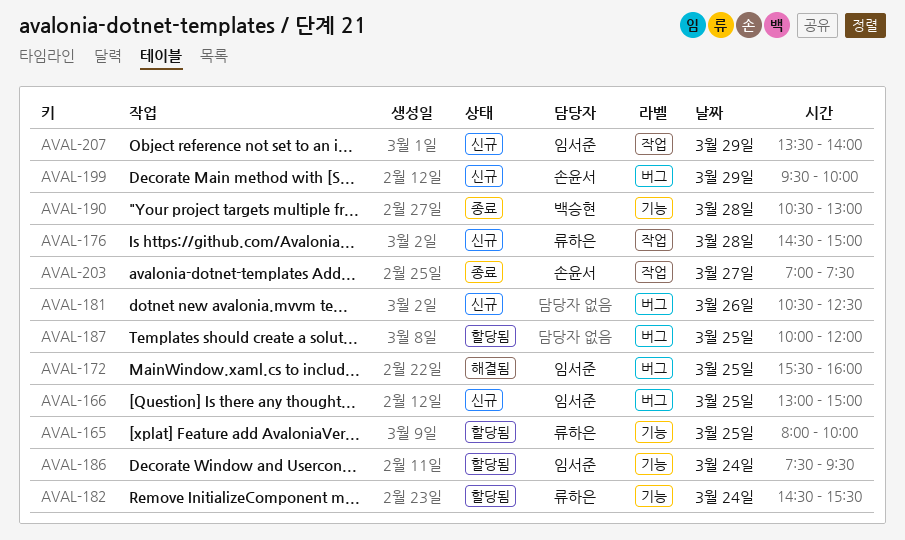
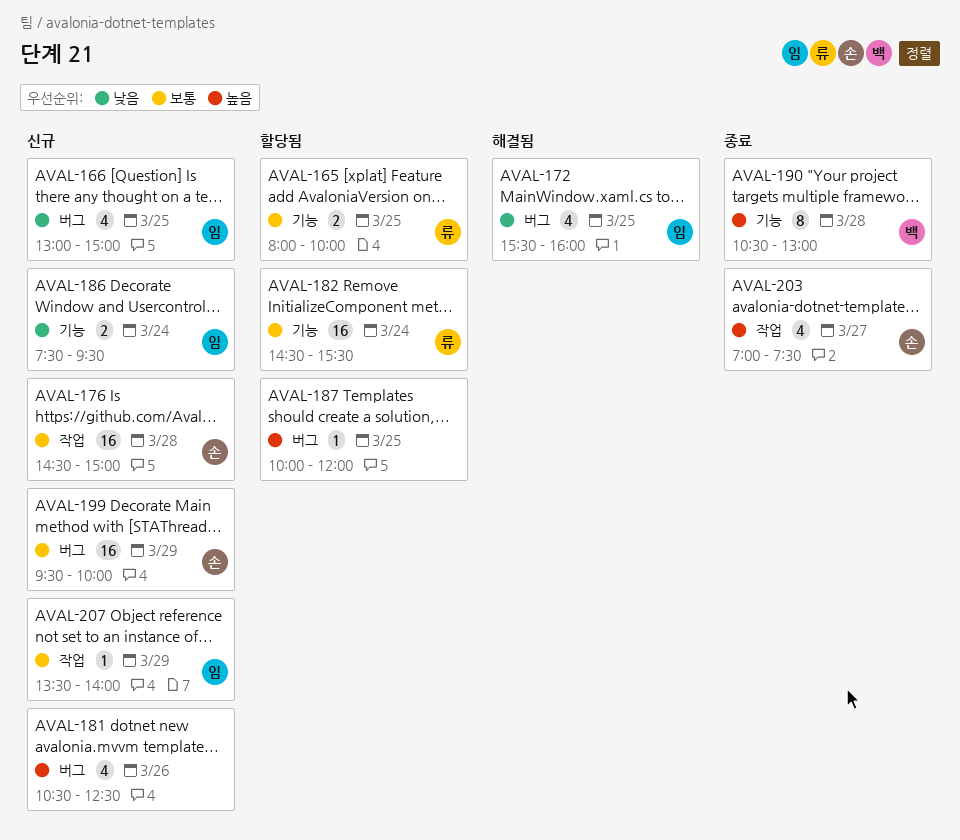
AVAL-176, owner: 류하은 -> 손윤서
AVAL-186, status: 할당됨 -> 신규

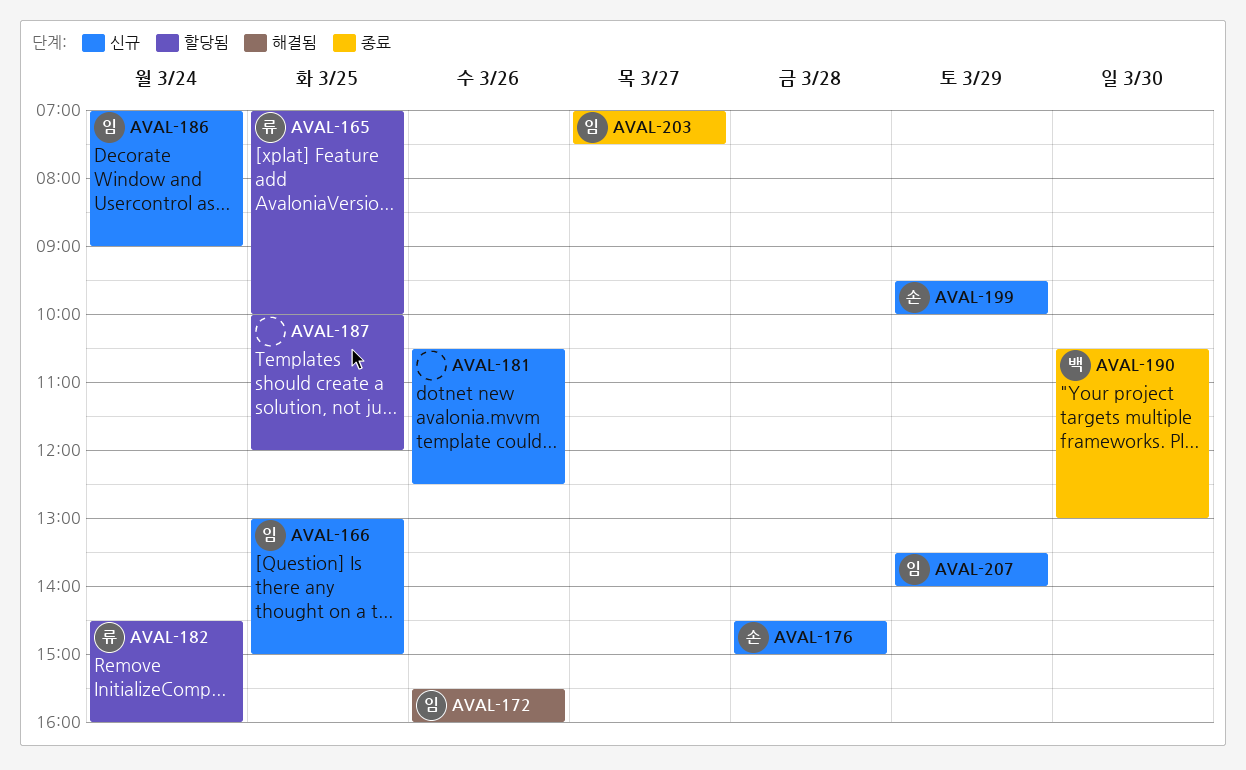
AVAL-165, begins: 08:00 -> 07:00
AVAL-172, day: Mar 25 -> Mar 26
AVAL-182, ends: 15:30 -> 16:00
AVAL-186, begins: 07:30 -> 07:00
AVAL-186, ends: 09:30 -> 09:00
AVAL-190, day: Mar 28 -> Mar 30
AVAL-203, owner: 손 -> 임

